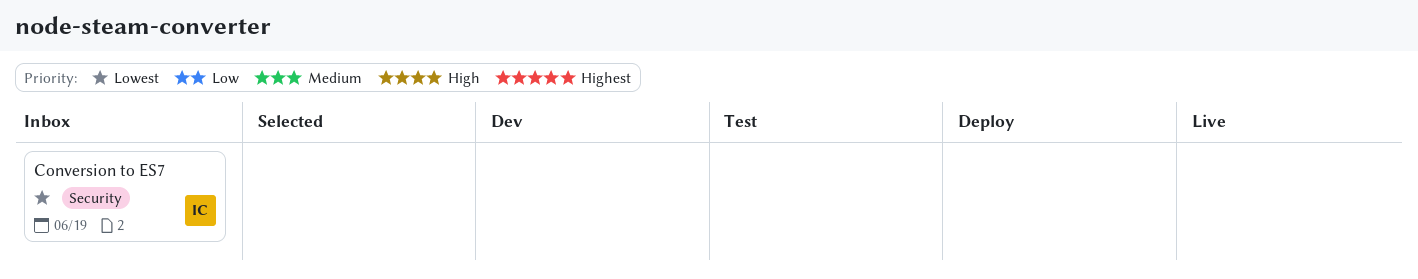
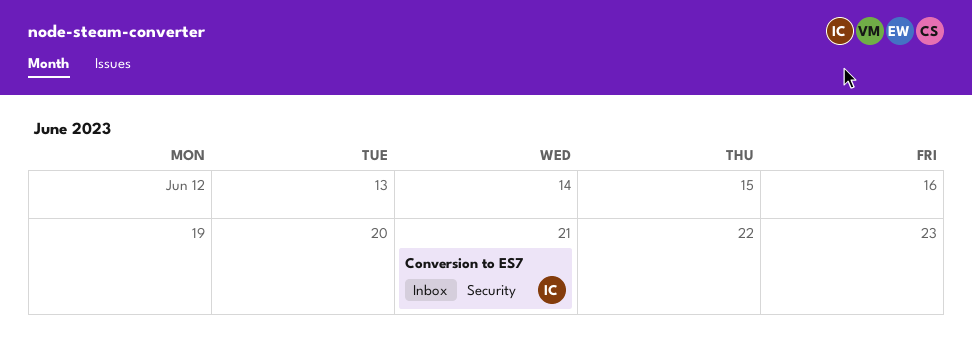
Conversion to ES7, due: Jun 19 -> Jun 21

